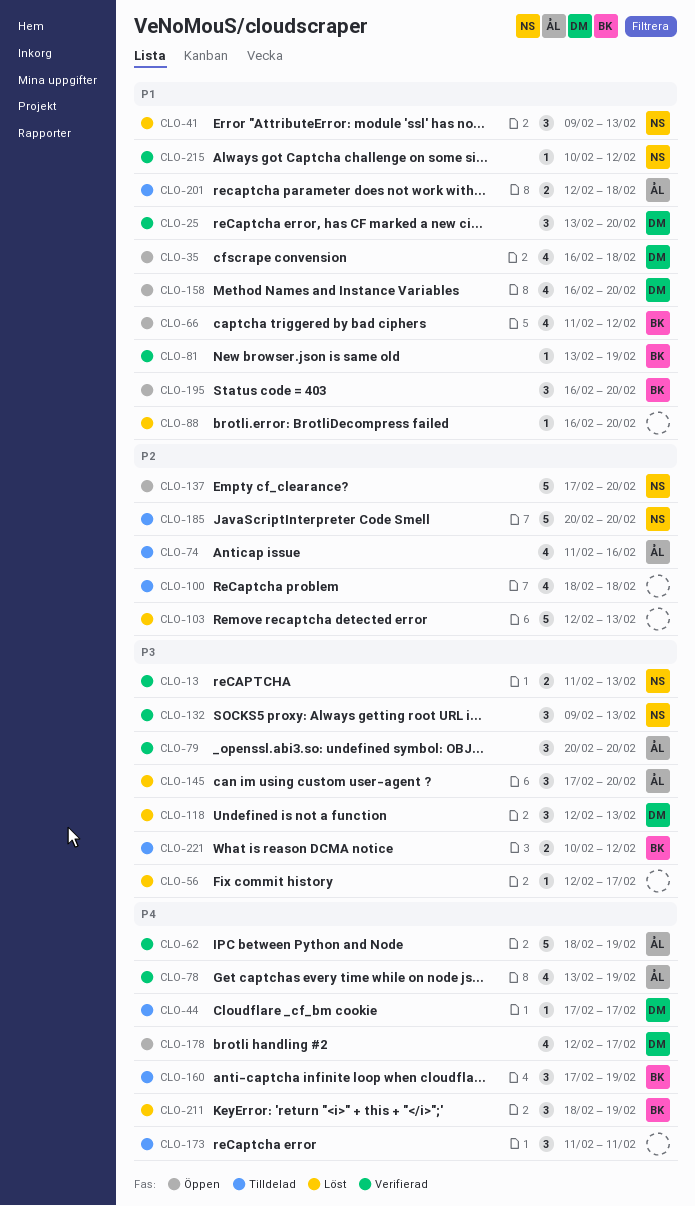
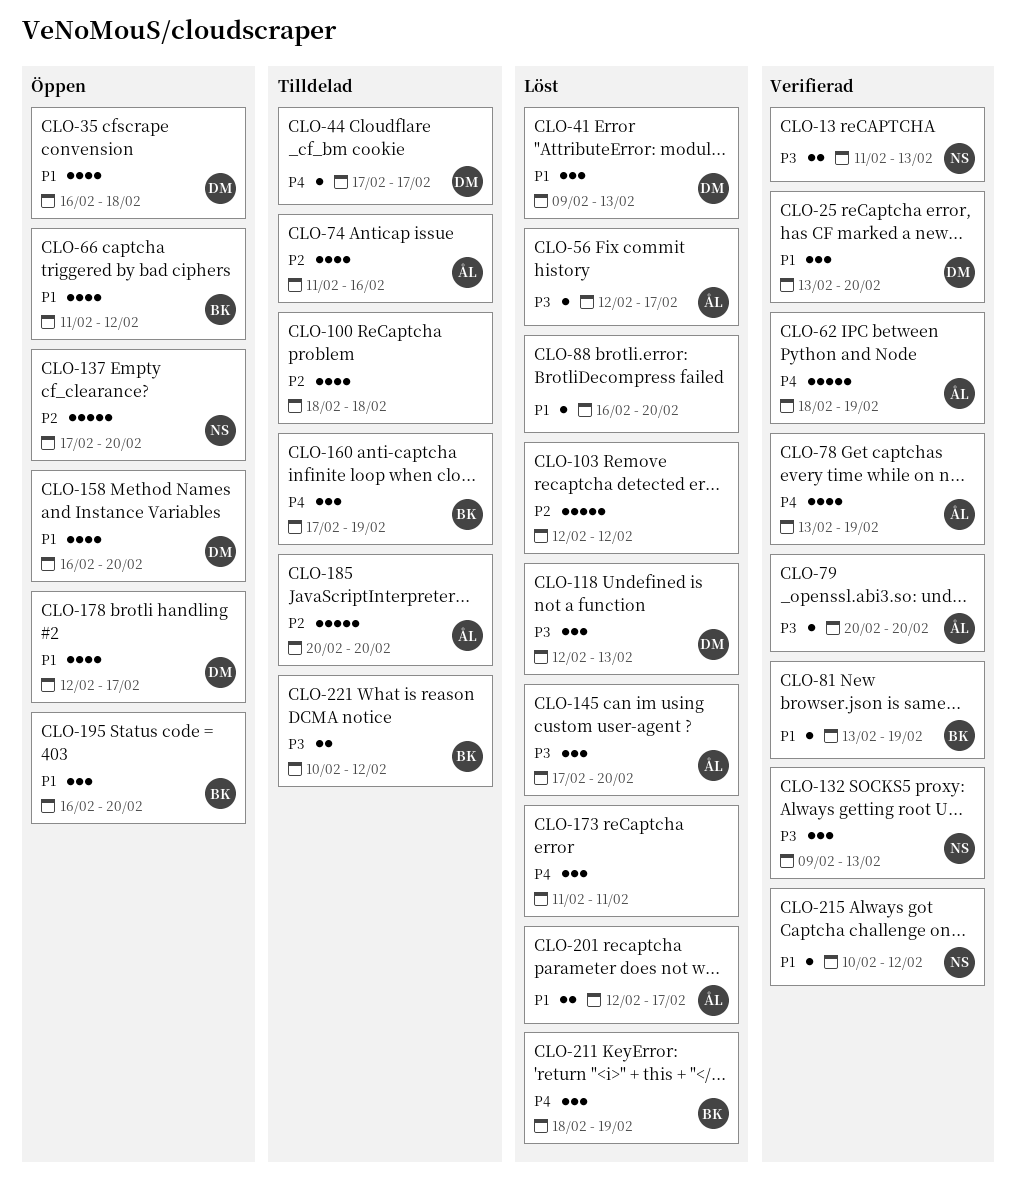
CLO-41, owner: NS -> DM
CLO-56, owner: none -> ÅL
CLO-79, estimate: 3 -> 1
CLO-103, due: Feb 13 -> Feb 12
CLO-173, status: Tilldelad -> Löst
CLO-178, priority: P4 -> P1
CLO-185, owner: NS -> ÅL
CLO-201, status: Tilldelad -> Löst
CLO-201, due: Feb 18 -> Feb 17

